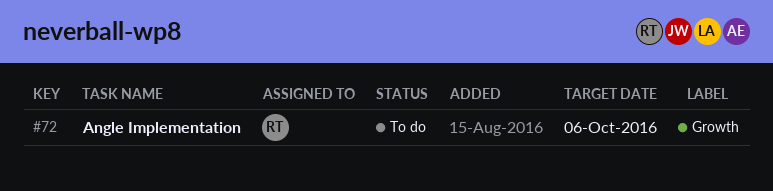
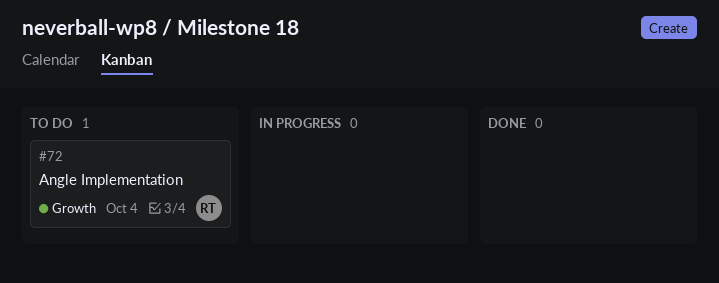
#72, due: Oct 6 -> Oct 4

